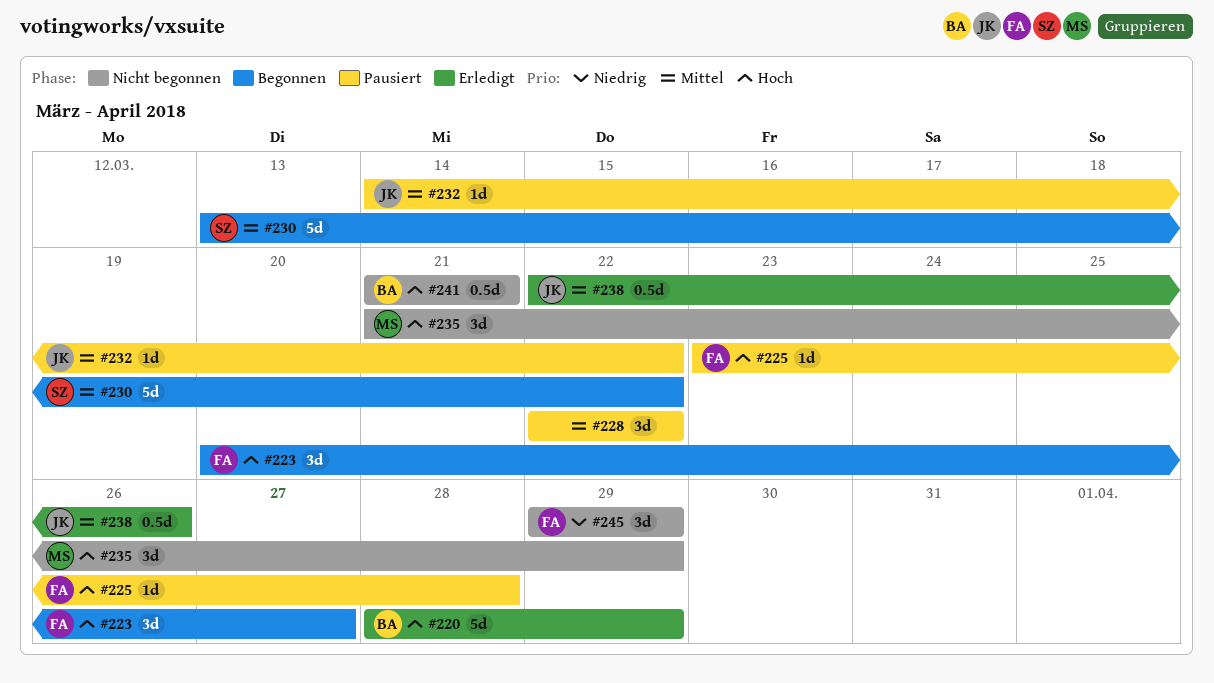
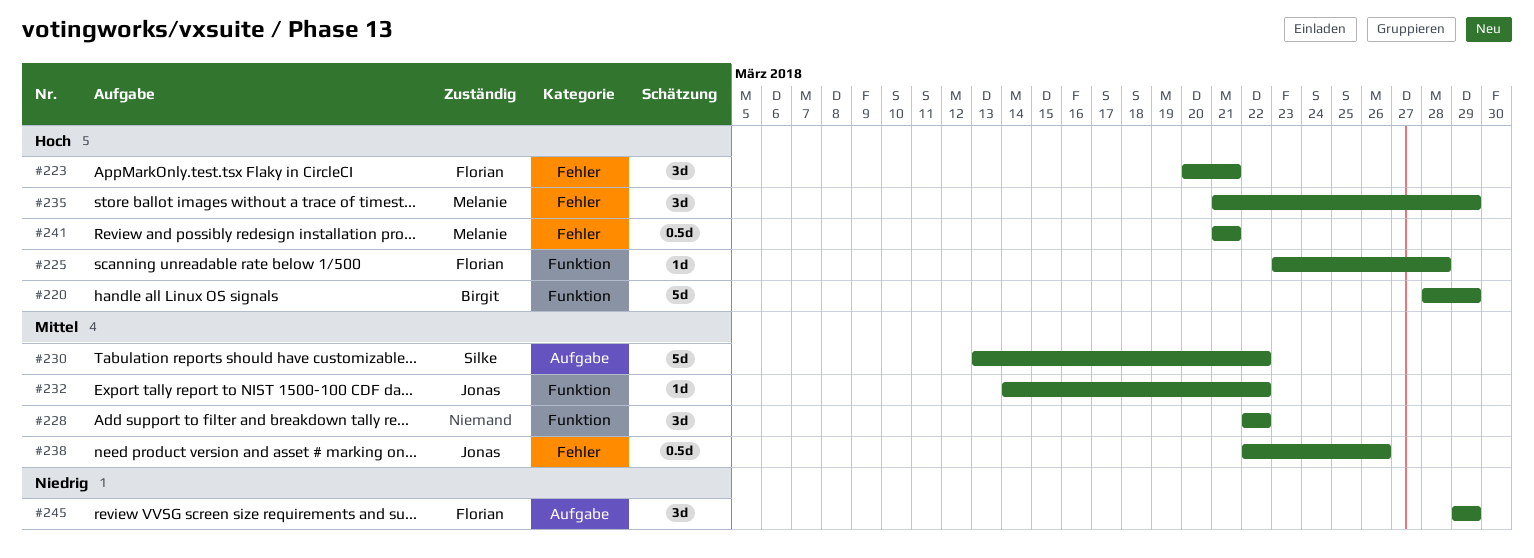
#223, due: Mar 27 -> Mar 21
#241, owner: Birgit -> Melanie

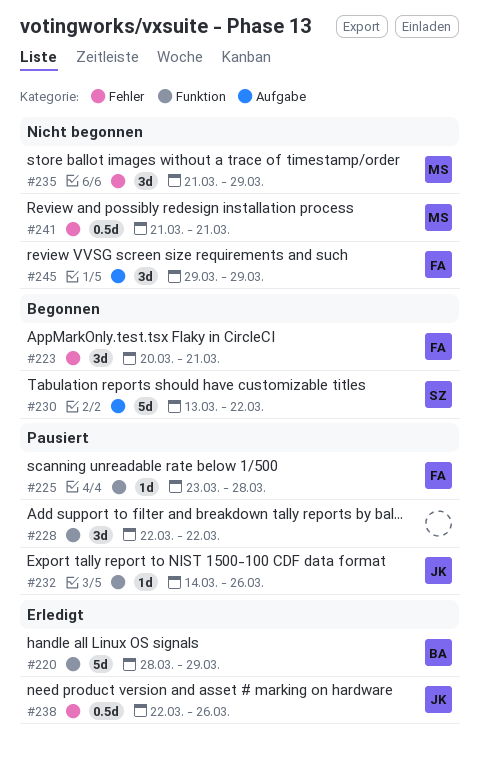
#232, due: Mar 22 -> Mar 26

